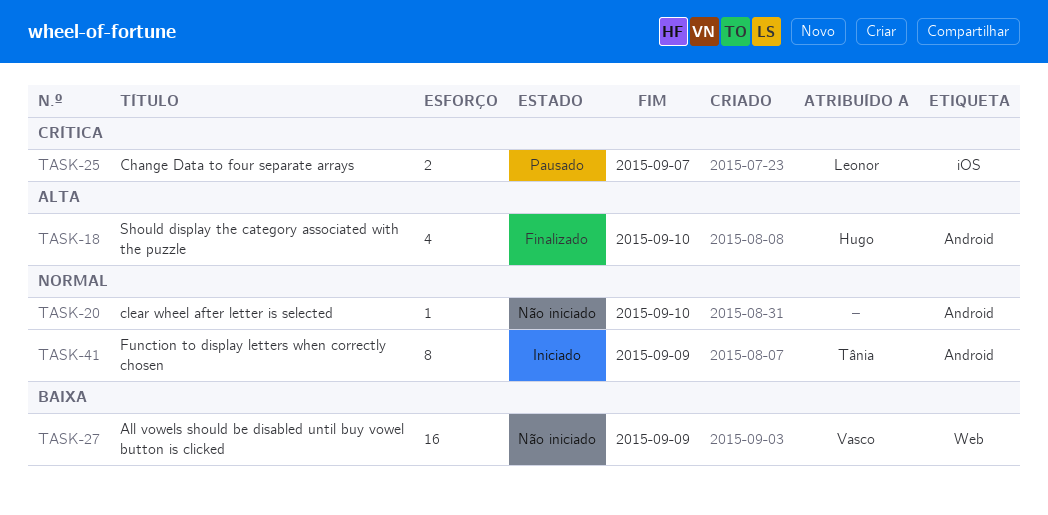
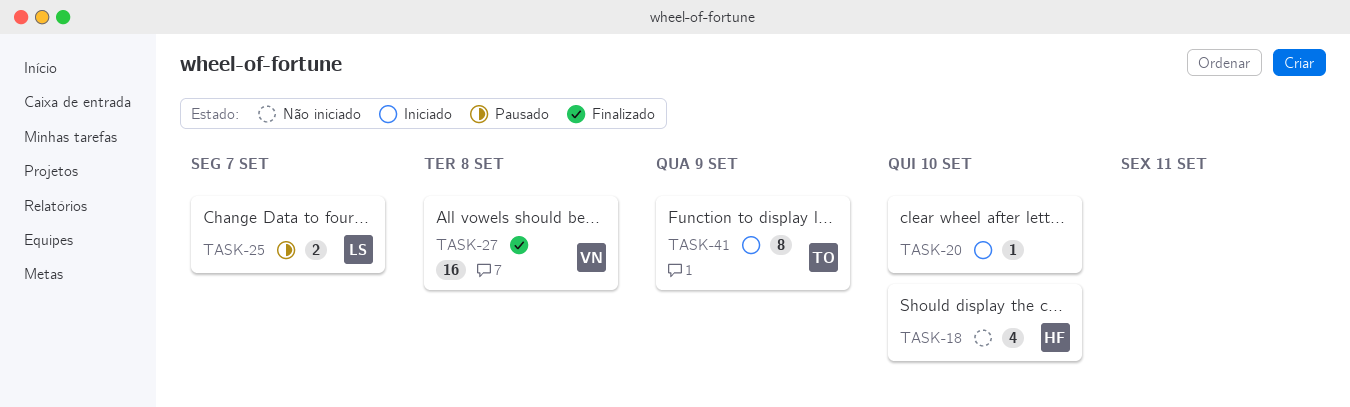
TASK-18, status: Finalizado -> Não iniciado
TASK-20, status: Não iniciado -> Iniciado
TASK-27, status: Não iniciado -> Finalizado
TASK-27, due: Sep 9 -> Sep 8

